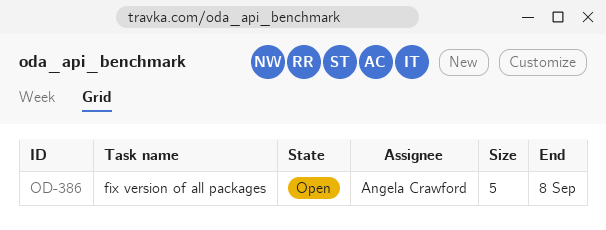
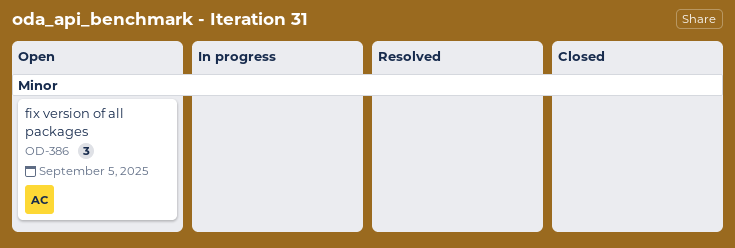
OD-386, estimate: 5 -> 3
OD-386, due: Sep 8 -> Sep 5

